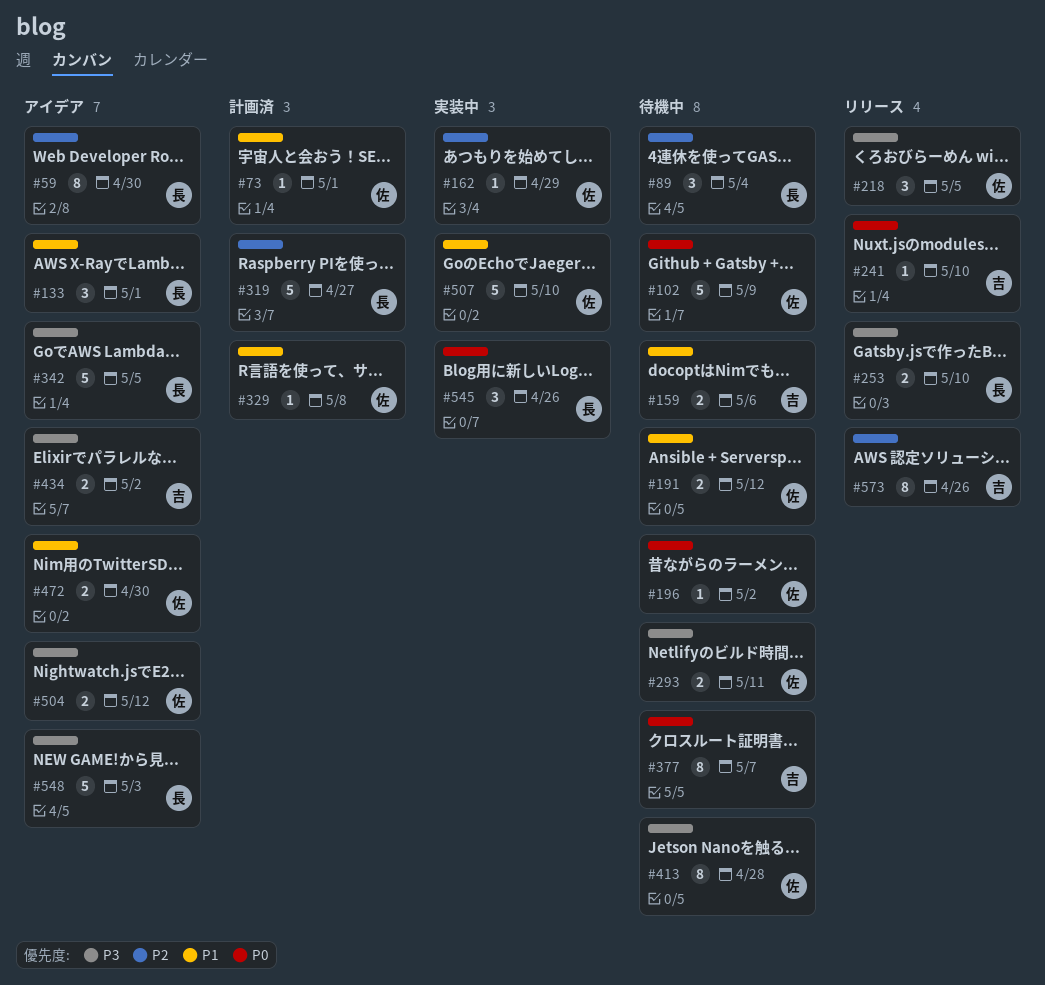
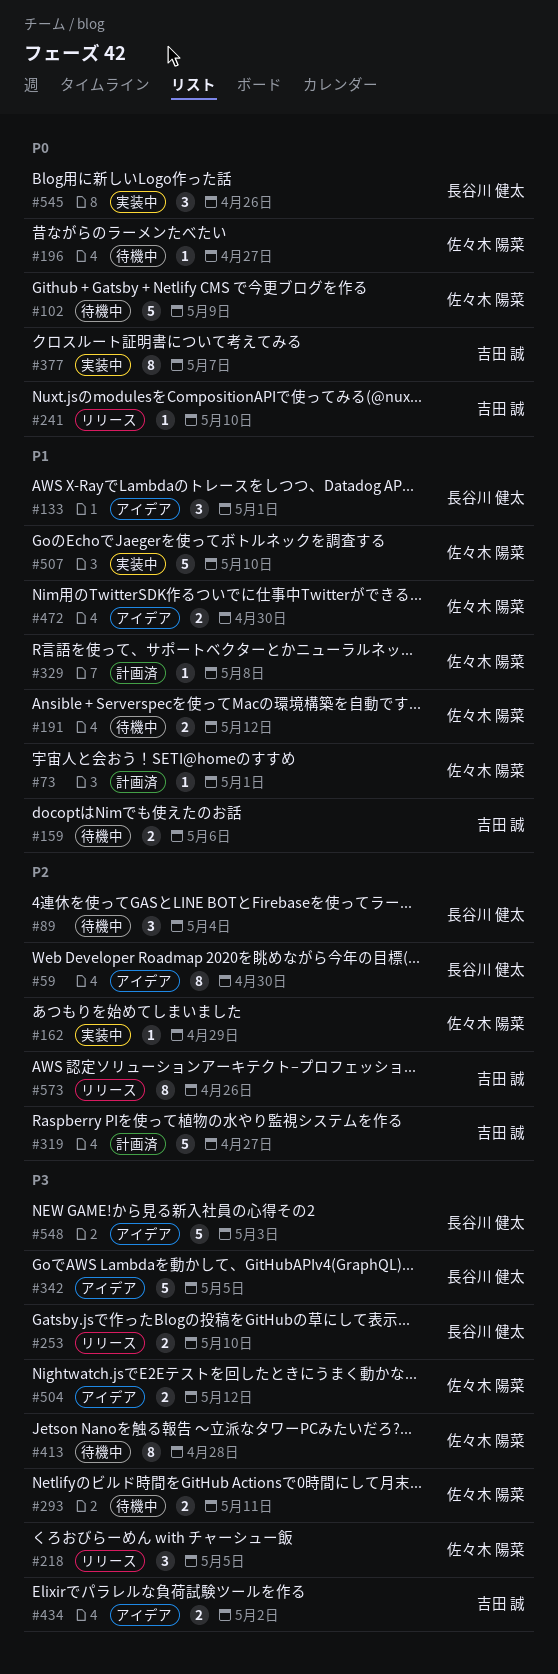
#196, due: May 2 -> Apr 27
#319, owner: 長谷川 健太 -> 吉田 誠
#377, status: 待機中 -> 実装中

